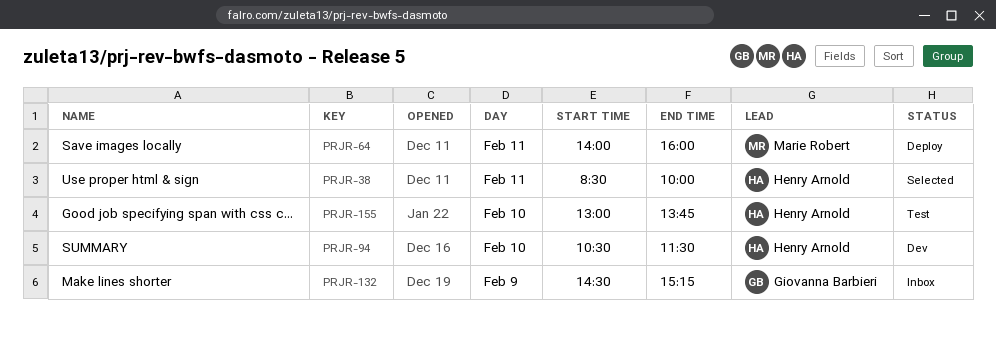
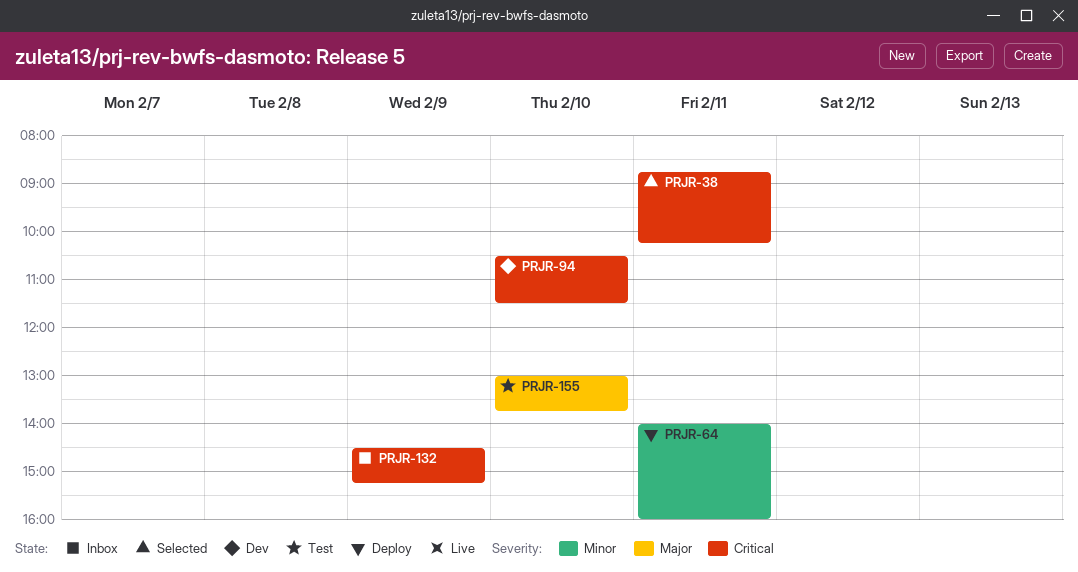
PRJR-38, begins: 08:30 -> 08:45
PRJR-38, ends: 10:00 -> 10:15

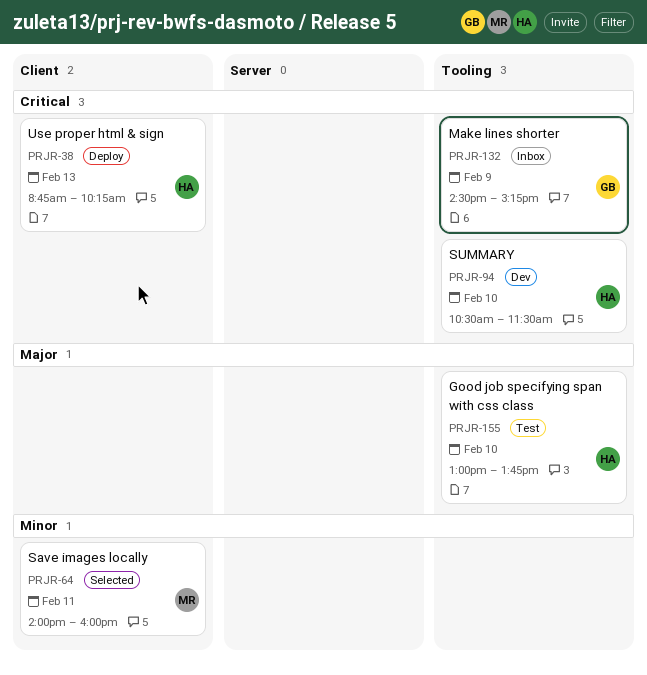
PRJR-38, status: Selected -> Deploy
PRJR-38, day: Feb 11 -> Feb 13
PRJR-64, status: Deploy -> Selected

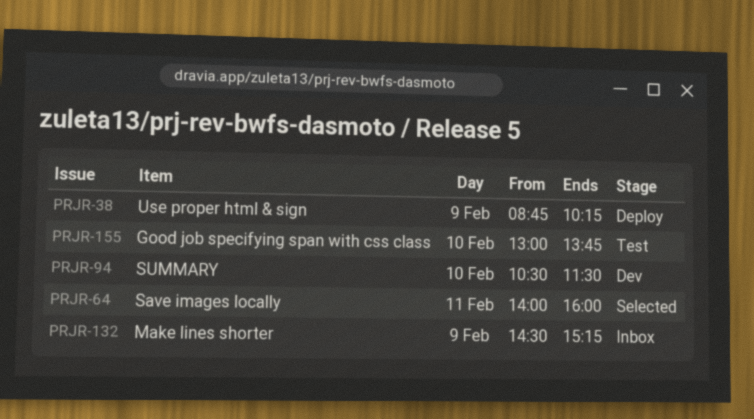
PRJR-38, day: Feb 13 -> Feb 9

